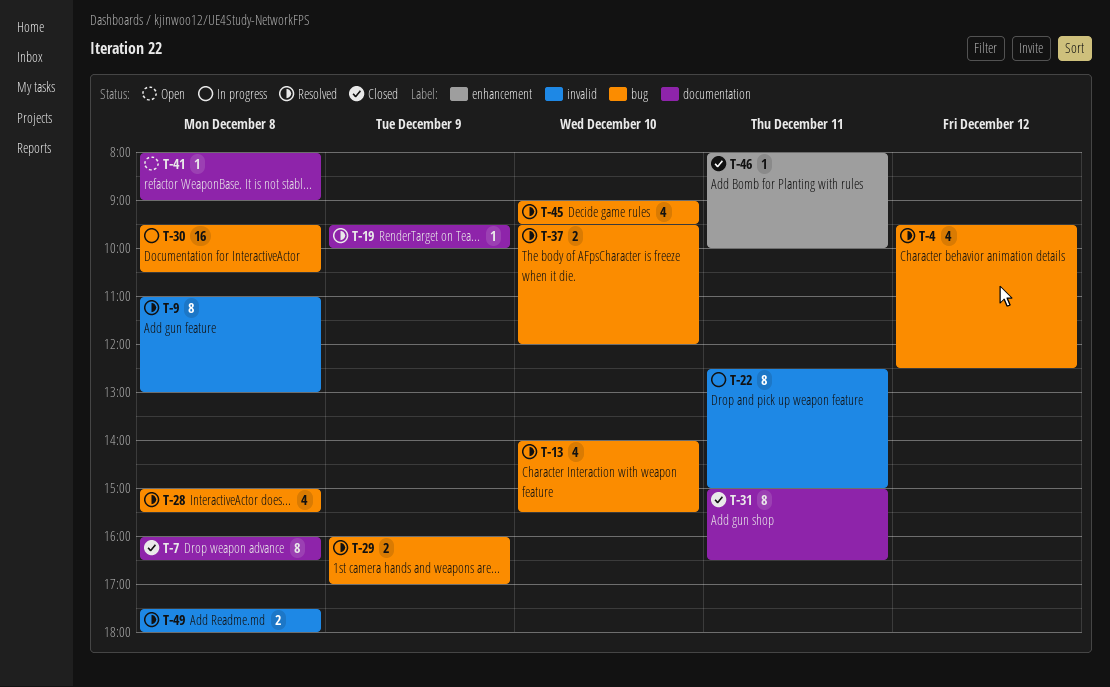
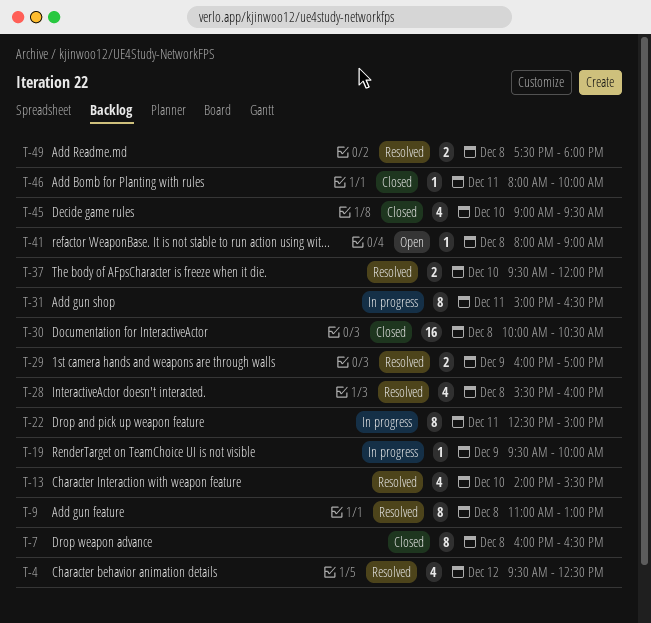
T-19, status: Resolved -> In progress
T-28, begins: 15:00 -> 15:30
T-28, ends: 15:30 -> 16:00
T-30, status: In progress -> Closed
T-30, begins: 09:30 -> 10:00
T-31, status: Closed -> In progress
T-45, status: Resolved -> Closed

